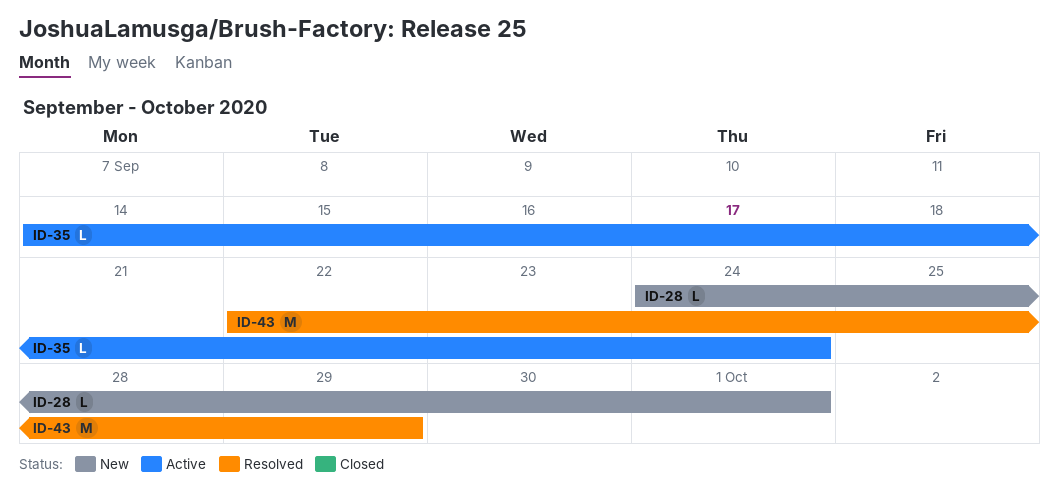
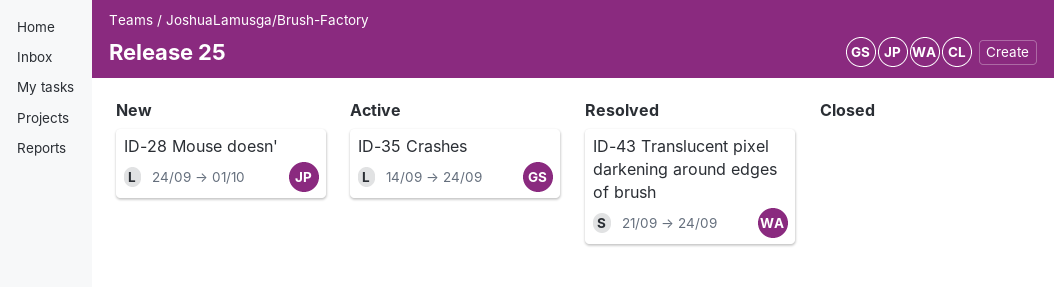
ID-43, estimate: M -> S
ID-43, start: Sep 22 -> Sep 21
ID-43, due: Sep 29 -> Sep 24

